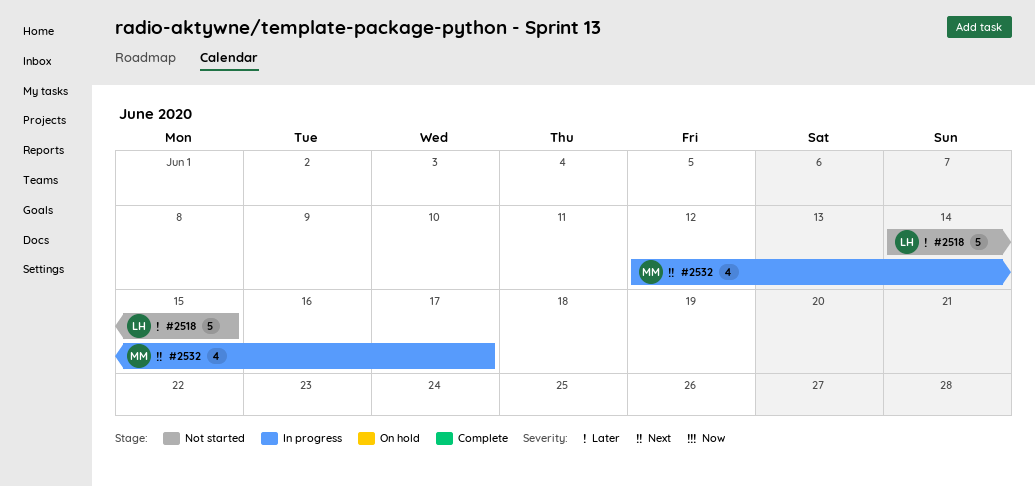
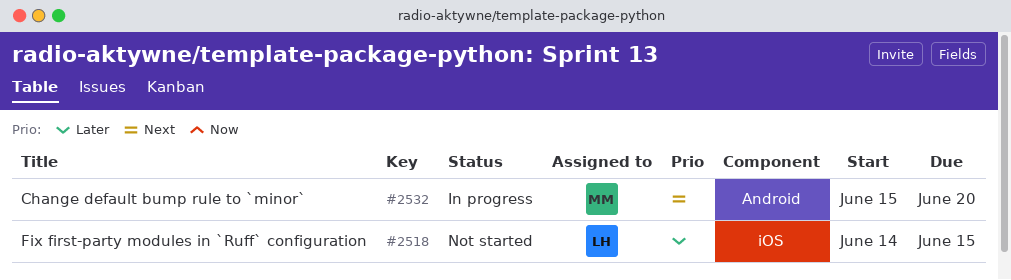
#2532, start: Jun 12 -> Jun 15
#2532, due: Jun 17 -> Jun 20

